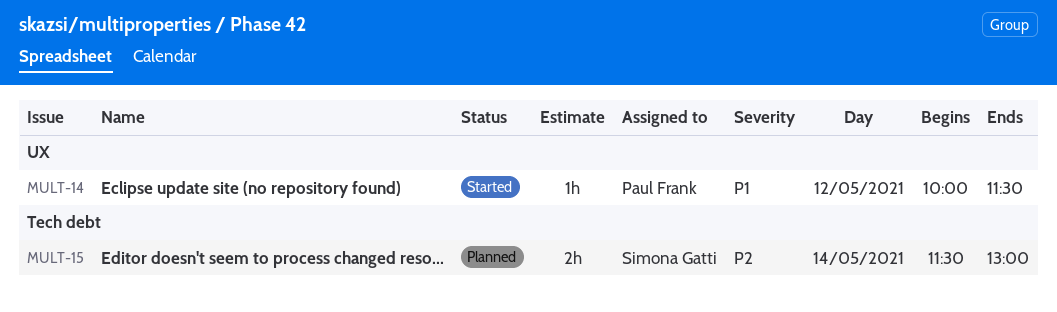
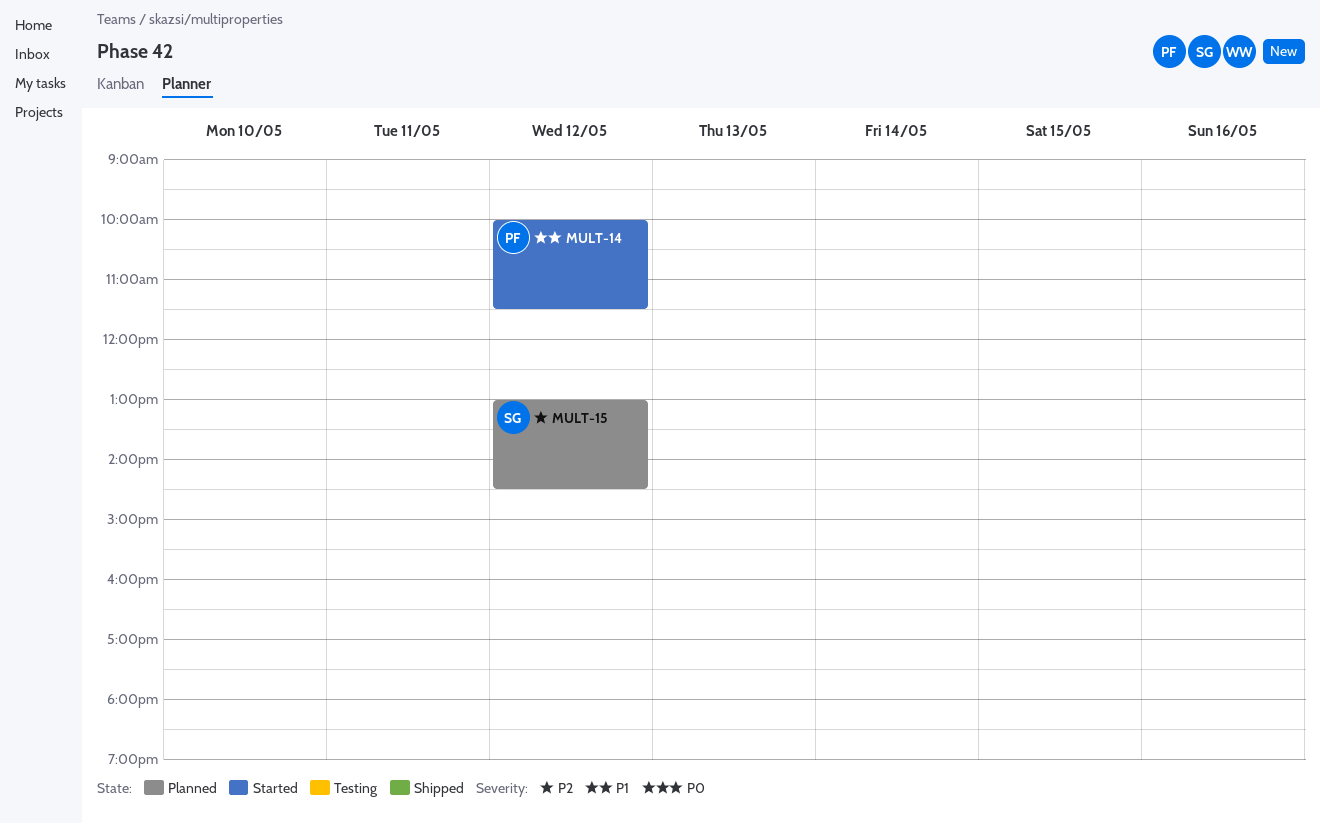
MULT-15, day: May 14 -> May 12
MULT-15, begins: 11:30 -> 13:00
MULT-15, ends: 13:00 -> 14:30

